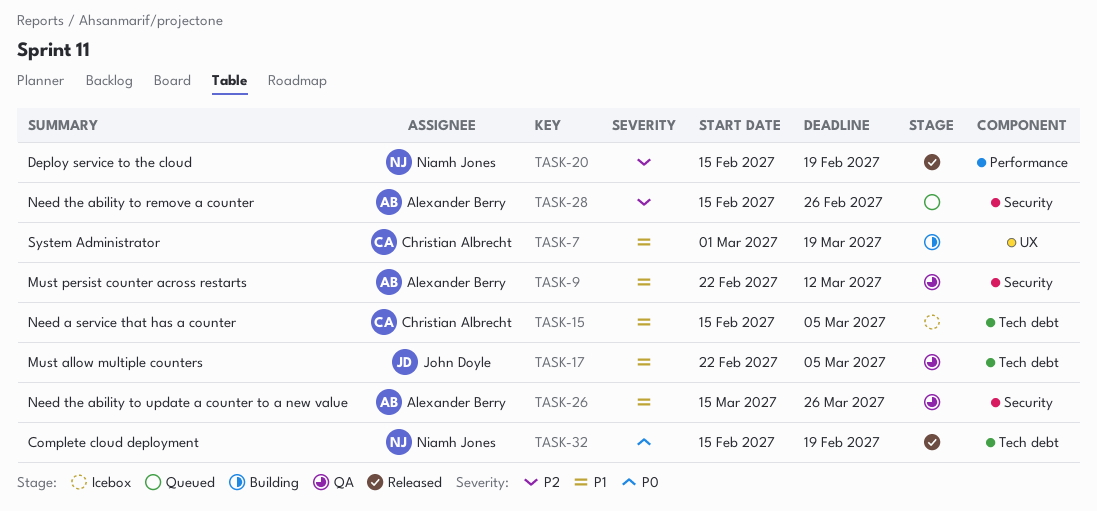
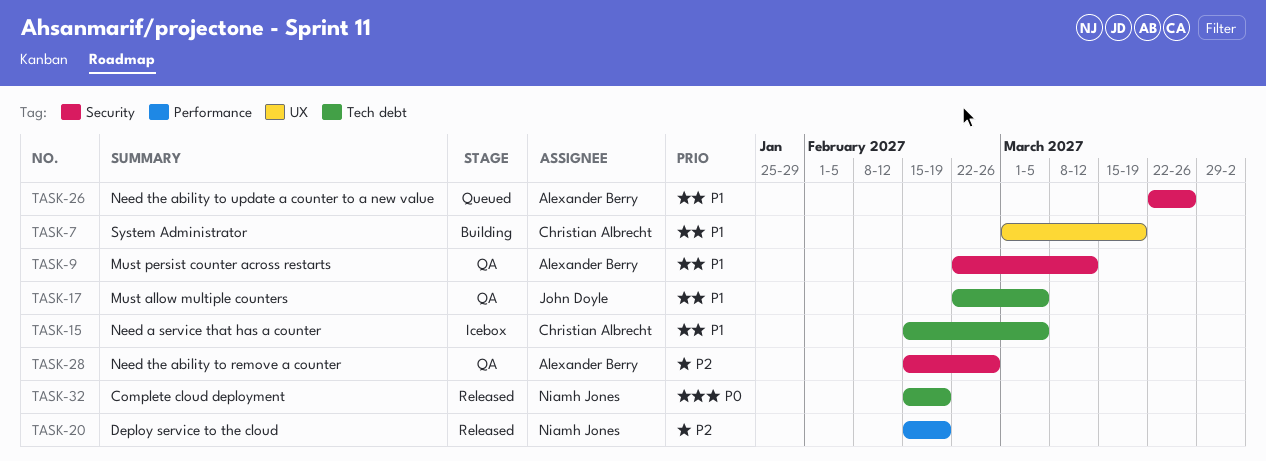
TASK-26, status: QA -> Queued
TASK-26, start: Mar 15 -> Mar 22
TASK-28, status: Queued -> QA

